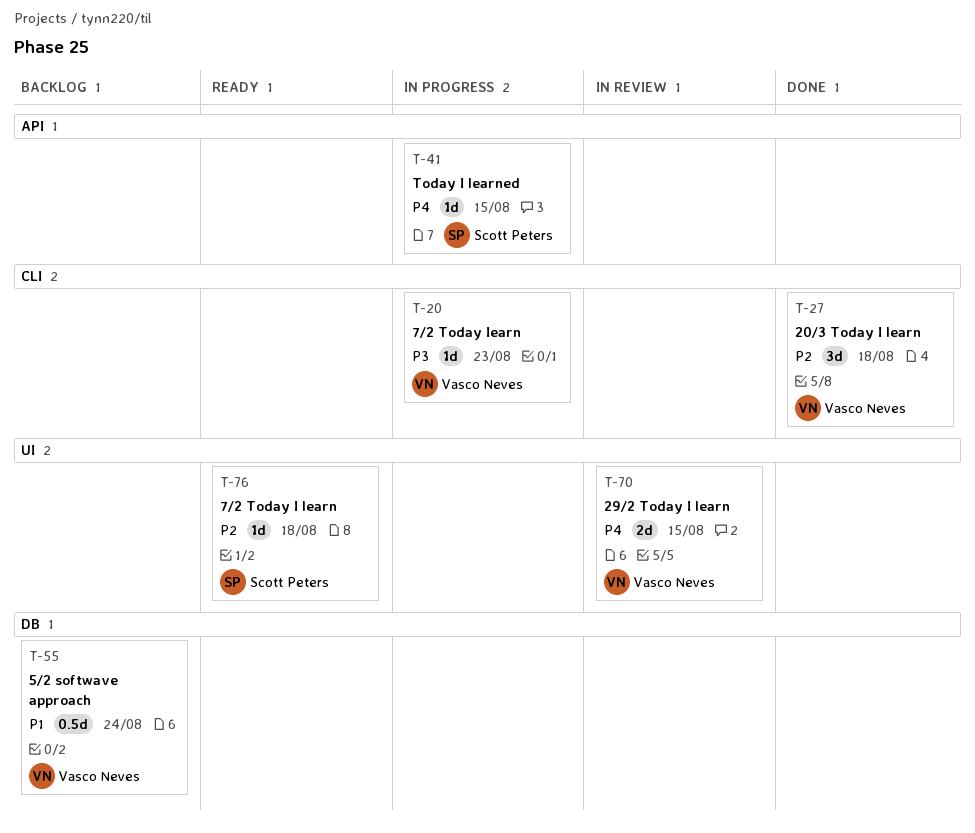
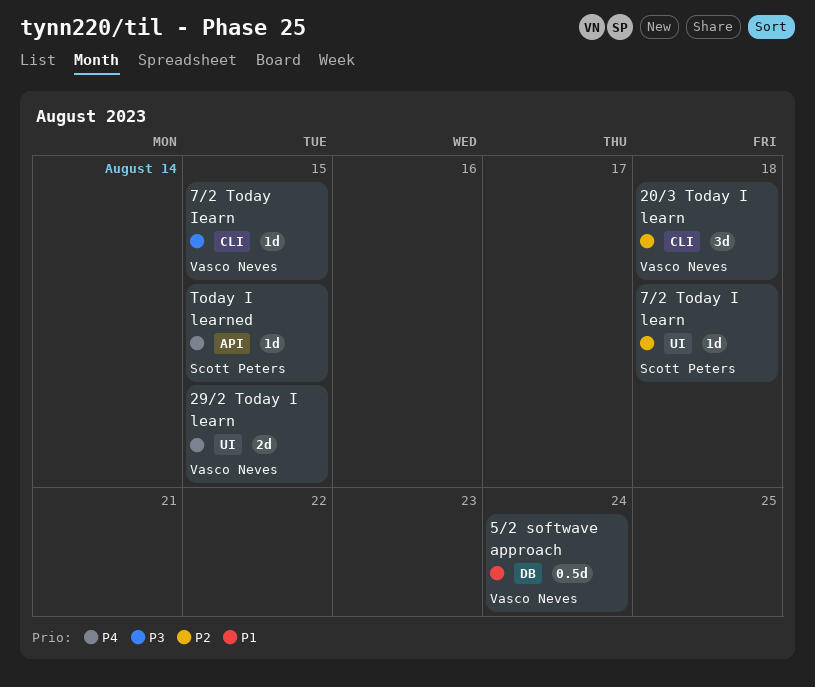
7/2 Today Iearn, due: Aug 23 -> Aug 15

